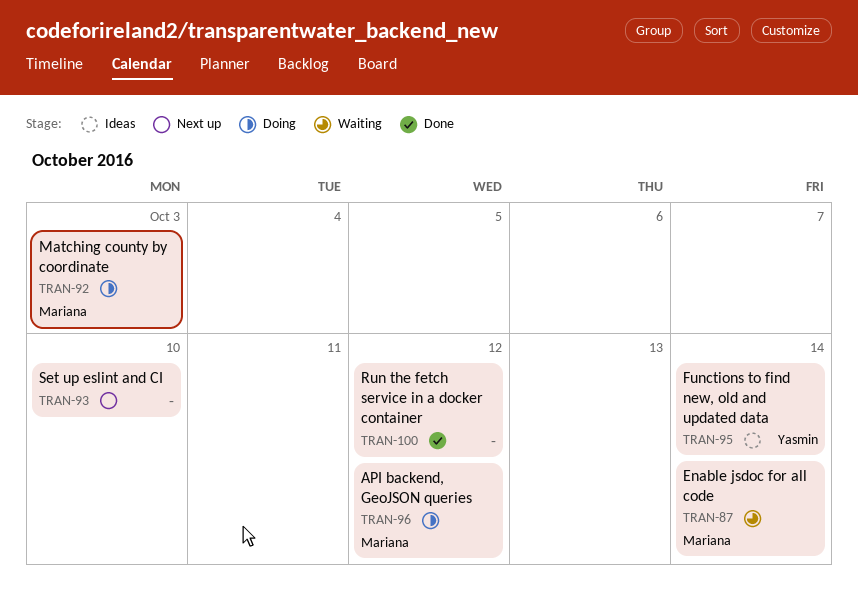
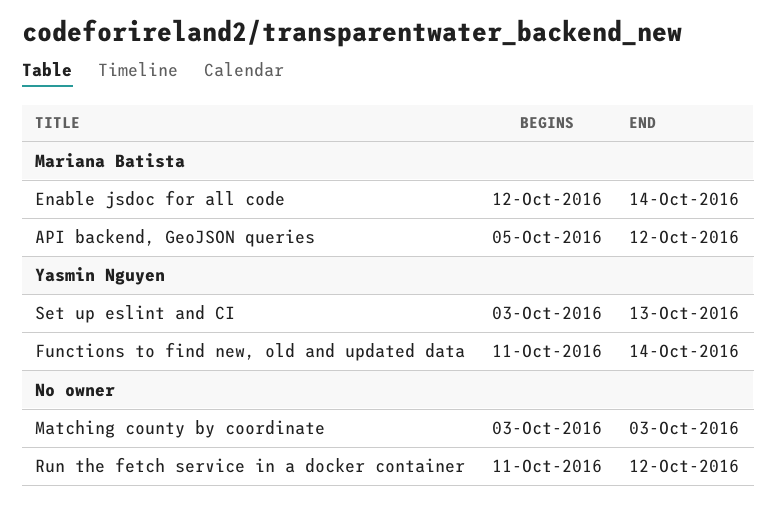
Matching county by coordinate, owner: Mariana Batista -> none
Set up eslint and CI, owner: none -> Yasmin Nguyen
Set up eslint and CI, due: Oct 10 -> Oct 13

